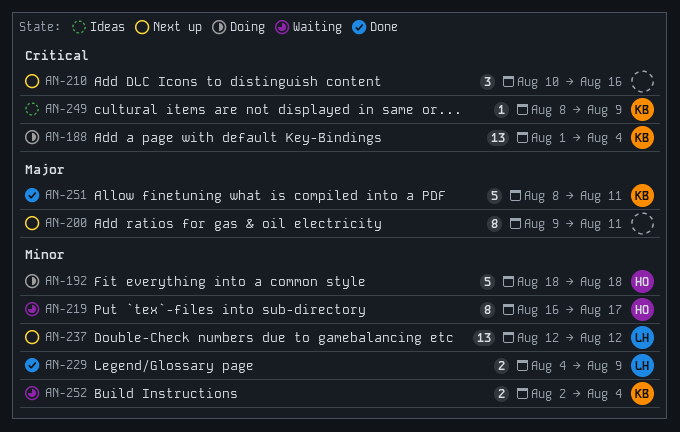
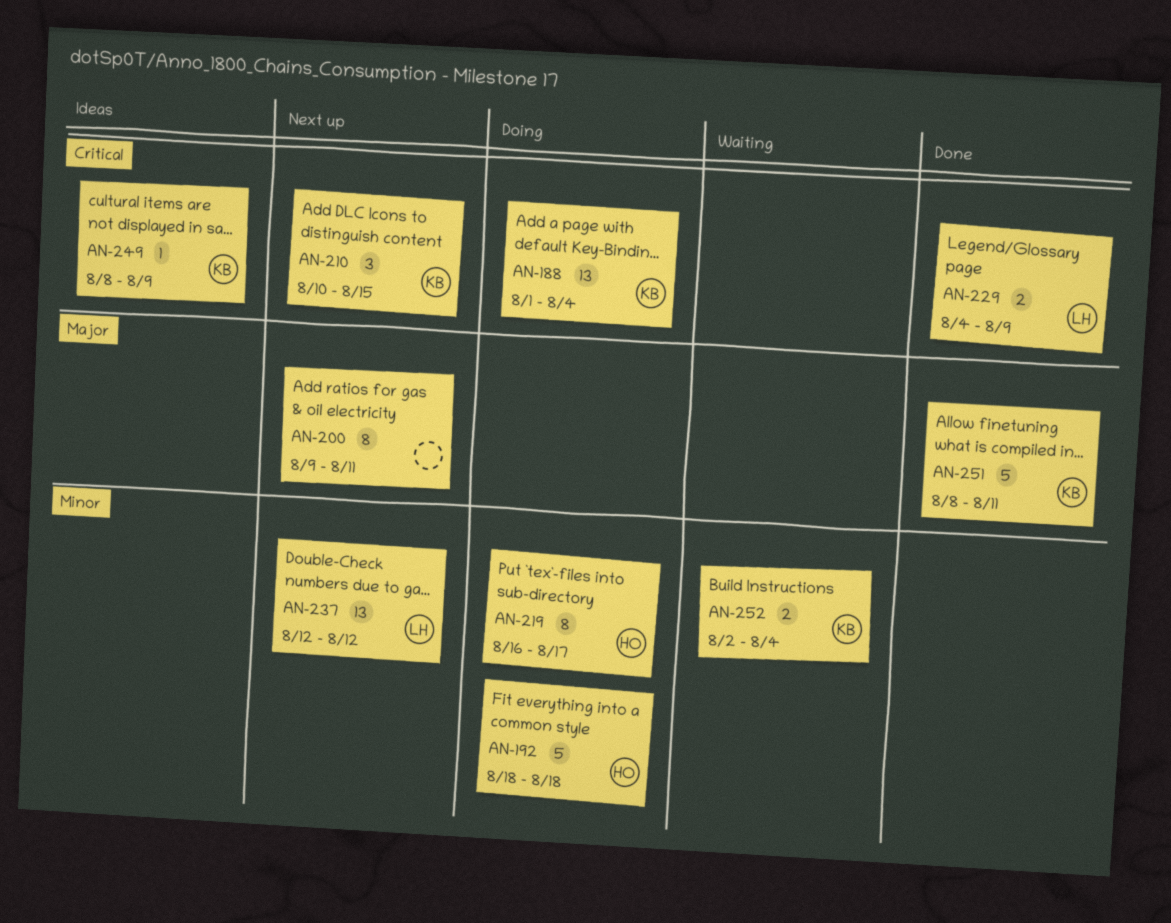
AN-210, owner: none -> KB
AN-210, due: Aug 16 -> Aug 15
AN-219, status: Waiting -> Doing
AN-229, priority: Minor -> Critical

